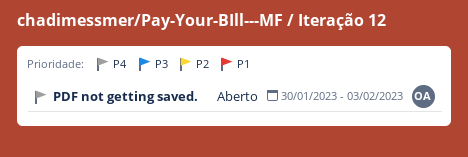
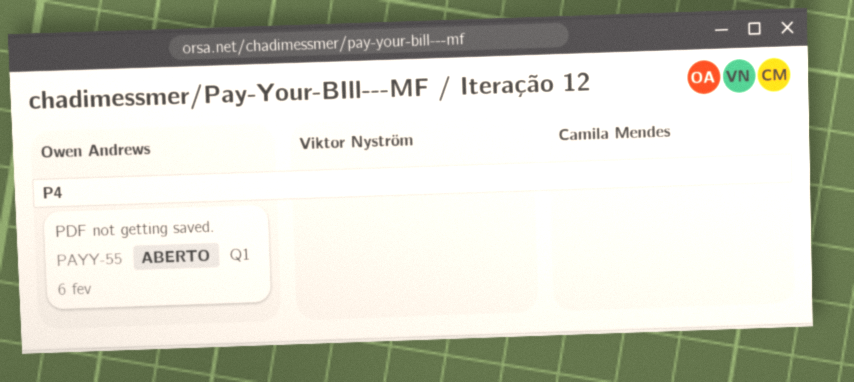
PDF not getting saved., due: Feb 3 -> Feb 6

